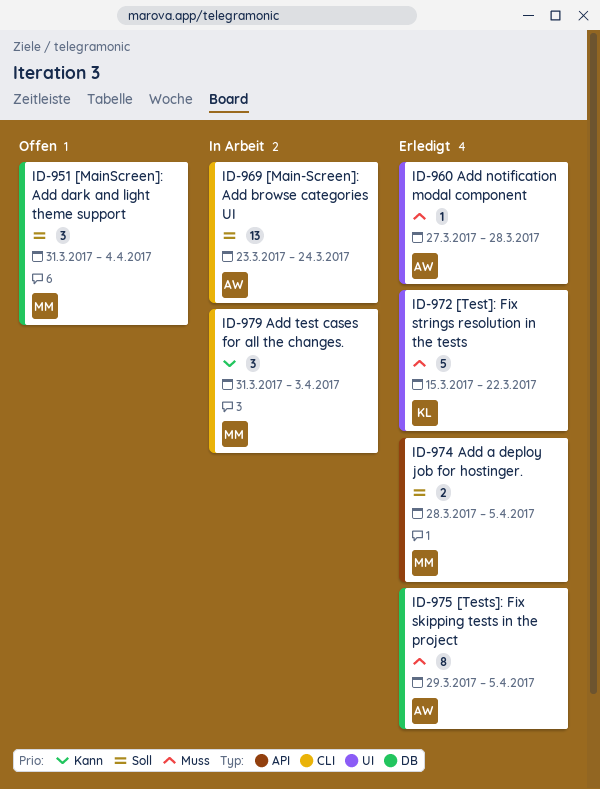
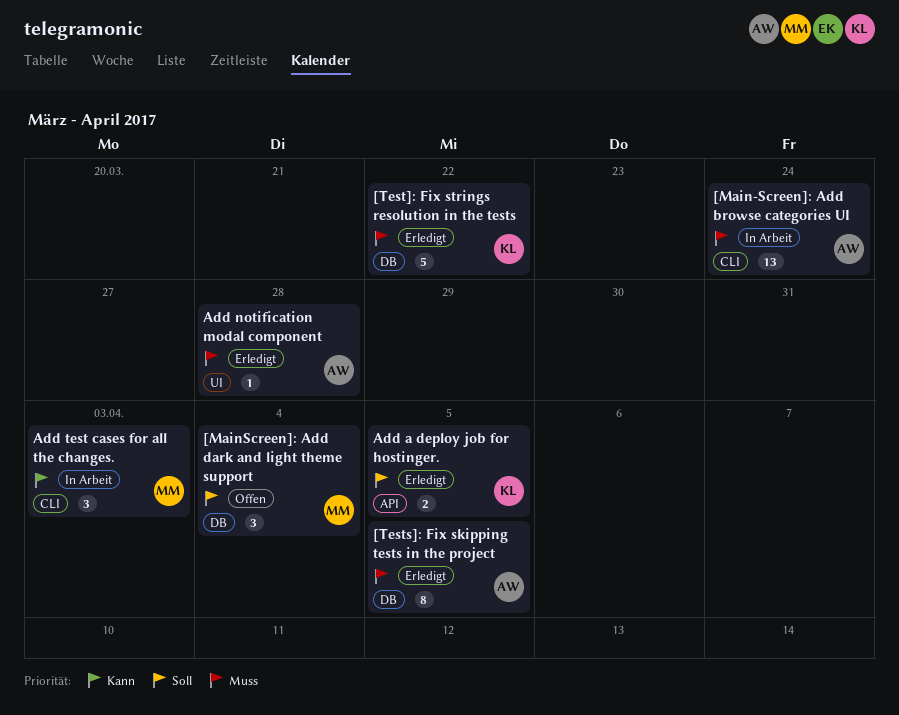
[Main-Screen]: Add browse categories UI, priority: Soll -> Muss
[Test]: Fix strings resolution in the tests, label: UI -> DB
Add a deploy job for hostinger., owner: MM -> KL

